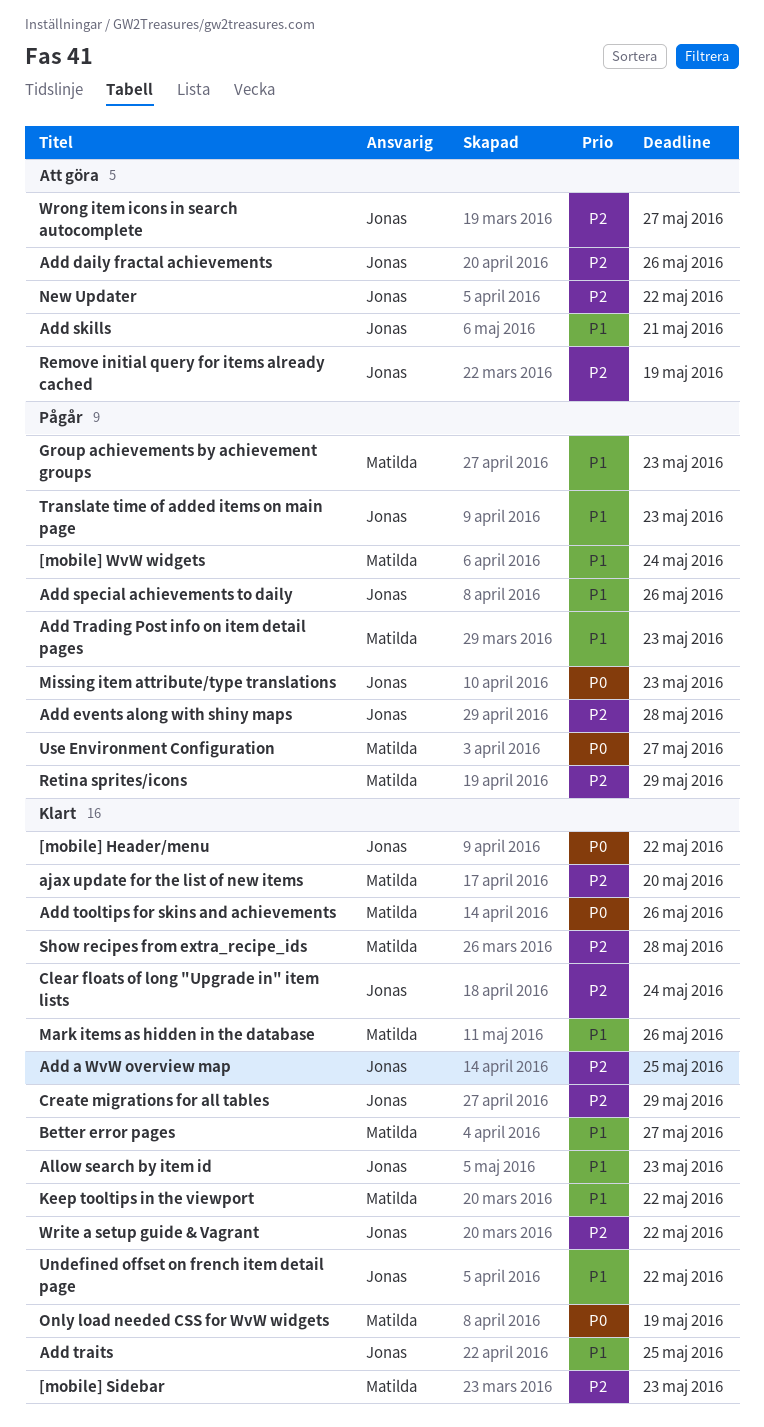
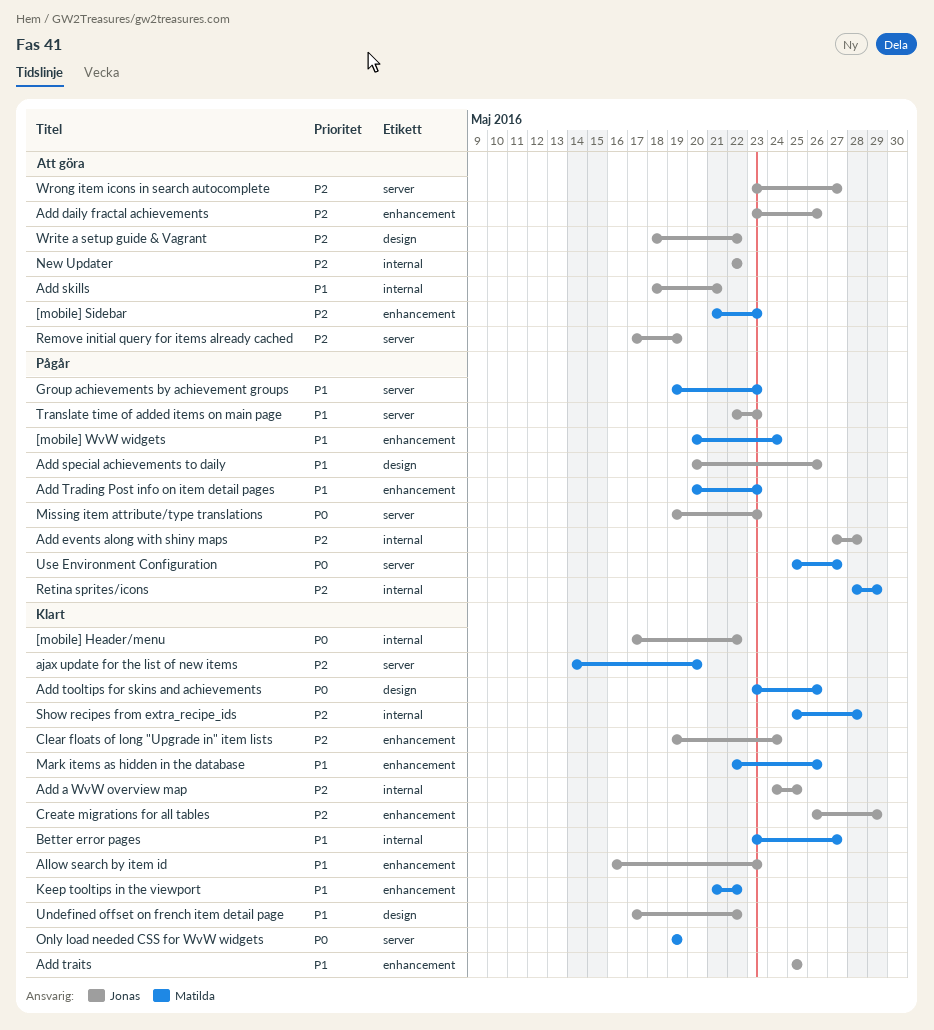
[mobile] Sidebar, status: Klart -> Att göra
Write a setup guide & Vagrant, status: Klart -> Att göra

